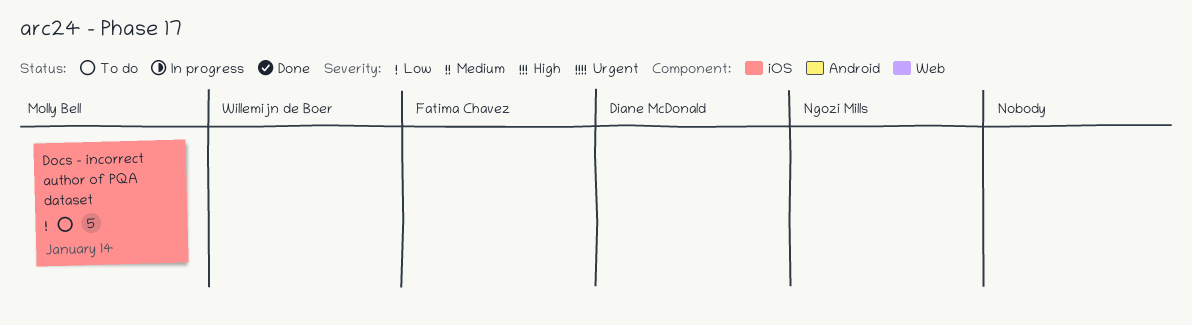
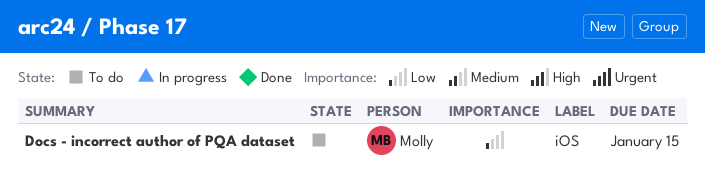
Docs - incorrect author of PQA dataset, due: Jan 14 -> Jan 15

